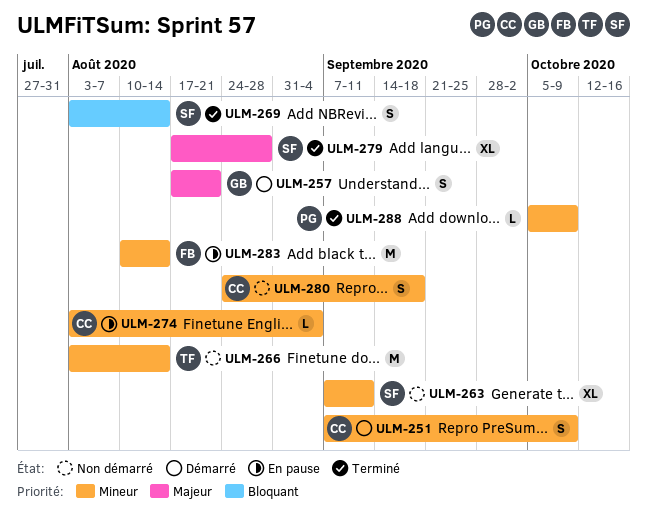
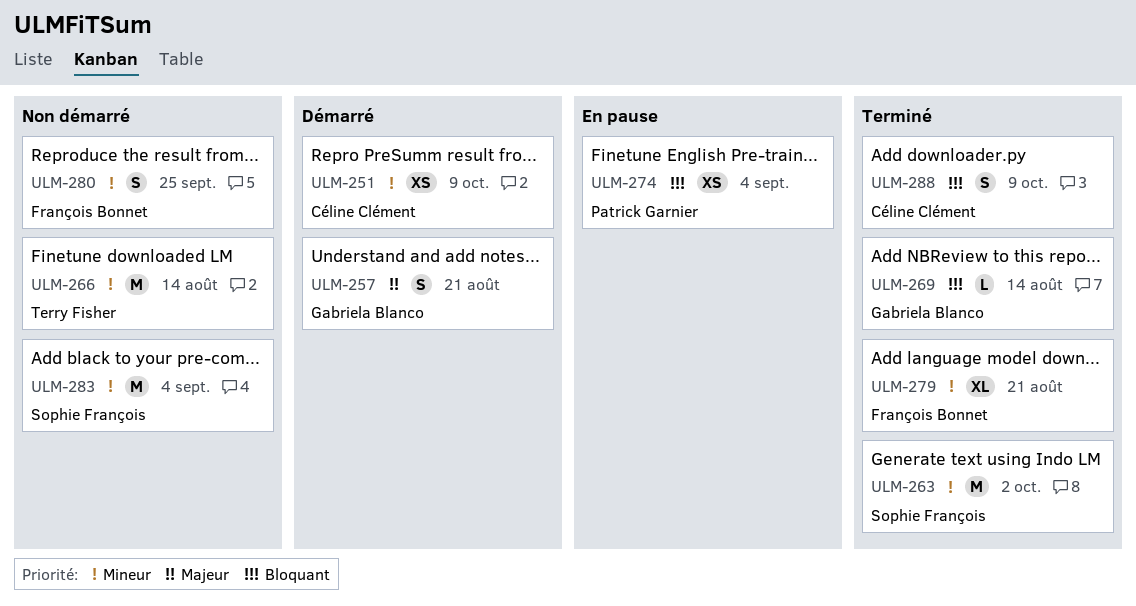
ULM-251, estimate: S -> XS
ULM-263, status: Non démarré -> Terminé
ULM-263, estimate: XL -> M
ULM-263, due: Sep 11 -> Oct 2
ULM-269, owner: Sophie François -> Gabriela Blanco
ULM-269, estimate: S -> L
ULM-274, owner: Céline Clément -> Patrick Garnier
ULM-274, priority: Mineur -> Bloquant
ULM-274, estimate: L -> XS
ULM-279, owner: Sophie François -> François Bonnet
ULM-279, priority: Majeur -> Mineur
ULM-279, due: Aug 28 -> Aug 21
ULM-280, owner: Céline Clément -> François Bonnet
ULM-280, due: Sep 18 -> Sep 25
ULM-283, status: En pause -> Non démarré
ULM-283, owner: François Bonnet -> Sophie François
ULM-283, due: Aug 14 -> Sep 4
ULM-288, owner: Patrick Garnier -> Céline Clément
ULM-288, priority: Mineur -> Bloquant
ULM-288, estimate: L -> S

